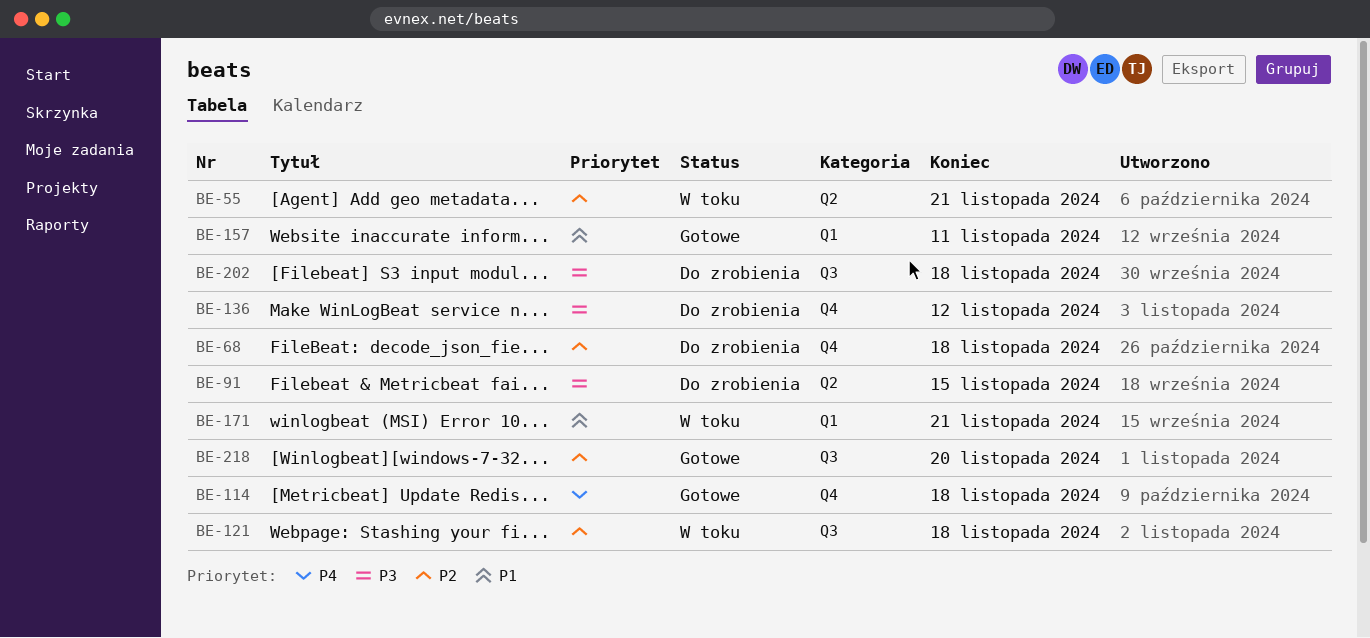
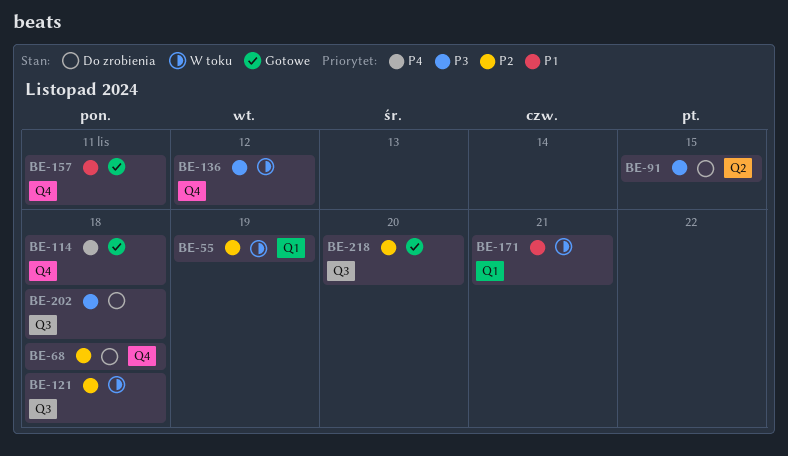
BE-55, label: Q2 -> Q1
BE-55, due: Nov 21 -> Nov 19
BE-136, status: Do zrobienia -> W toku
BE-157, label: Q1 -> Q4

